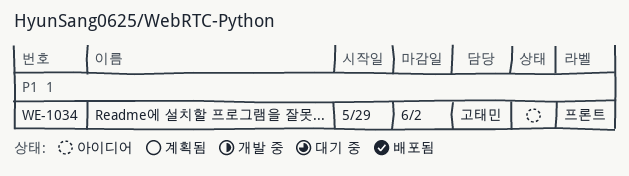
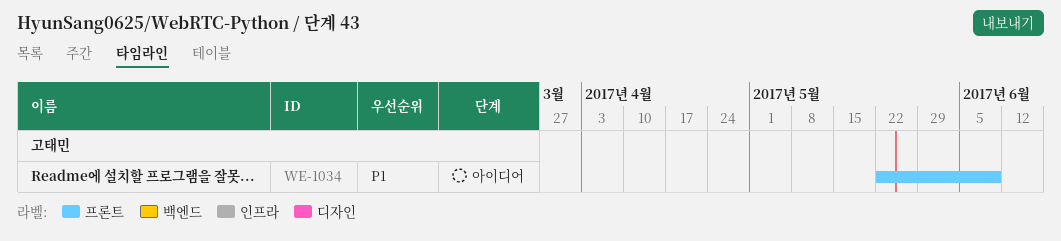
WE-1034, start: May 29 -> May 22
WE-1034, due: Jun 2 -> Jun 9

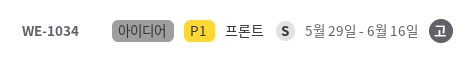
WE-1034, start: May 22 -> May 29
WE-1034, due: Jun 9 -> Jun 16

